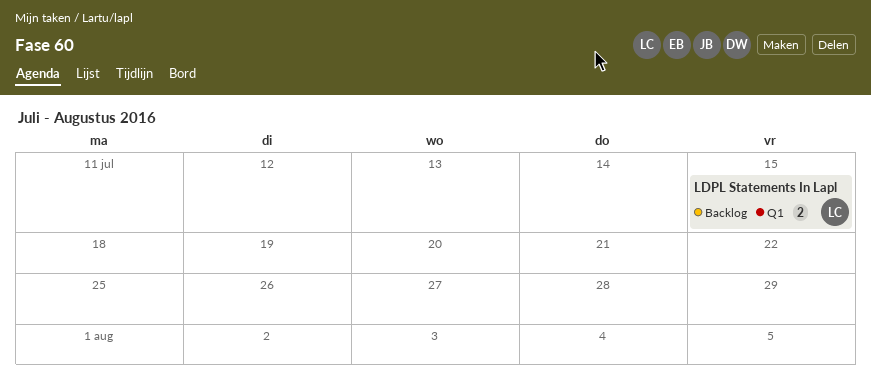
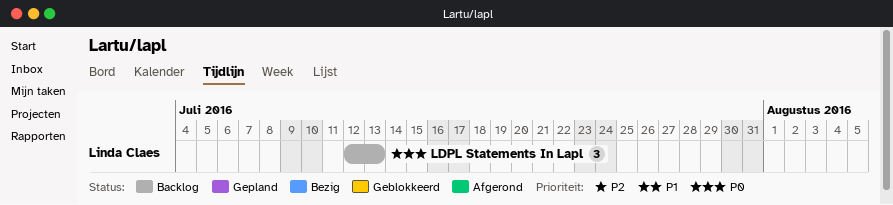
LDPL Statements In Lapl, estimate: 2 -> 3
LDPL Statements In Lapl, due: Jul 15 -> Jul 13

